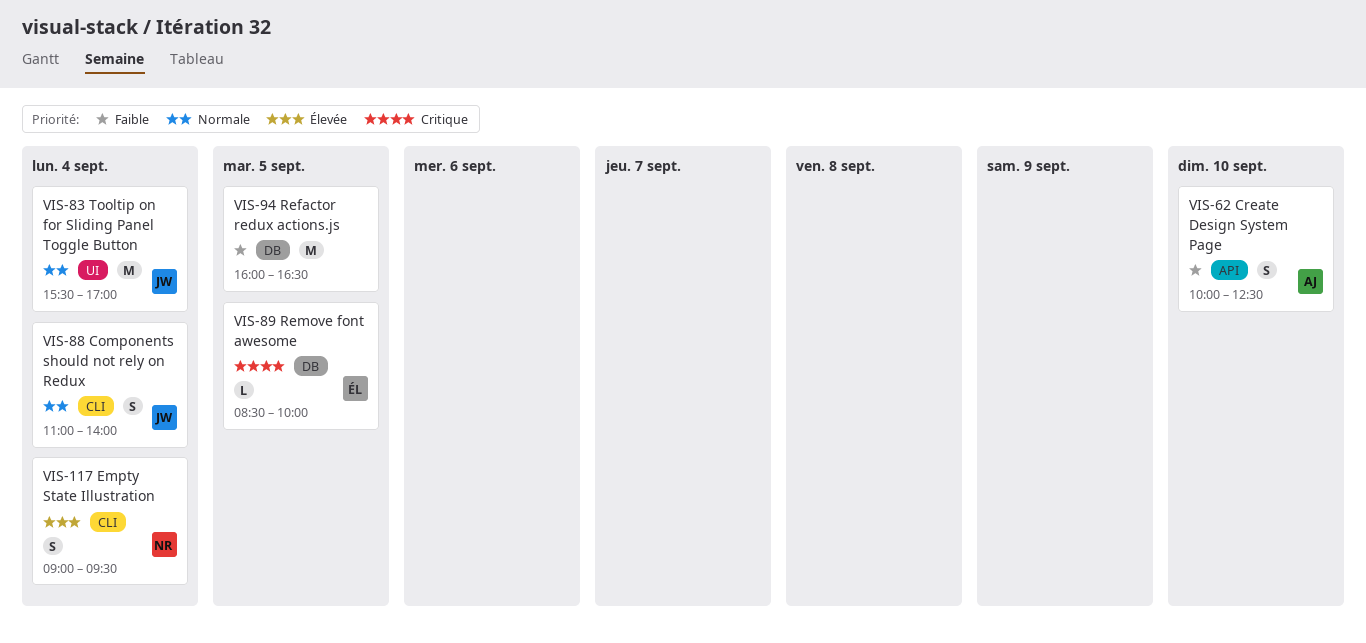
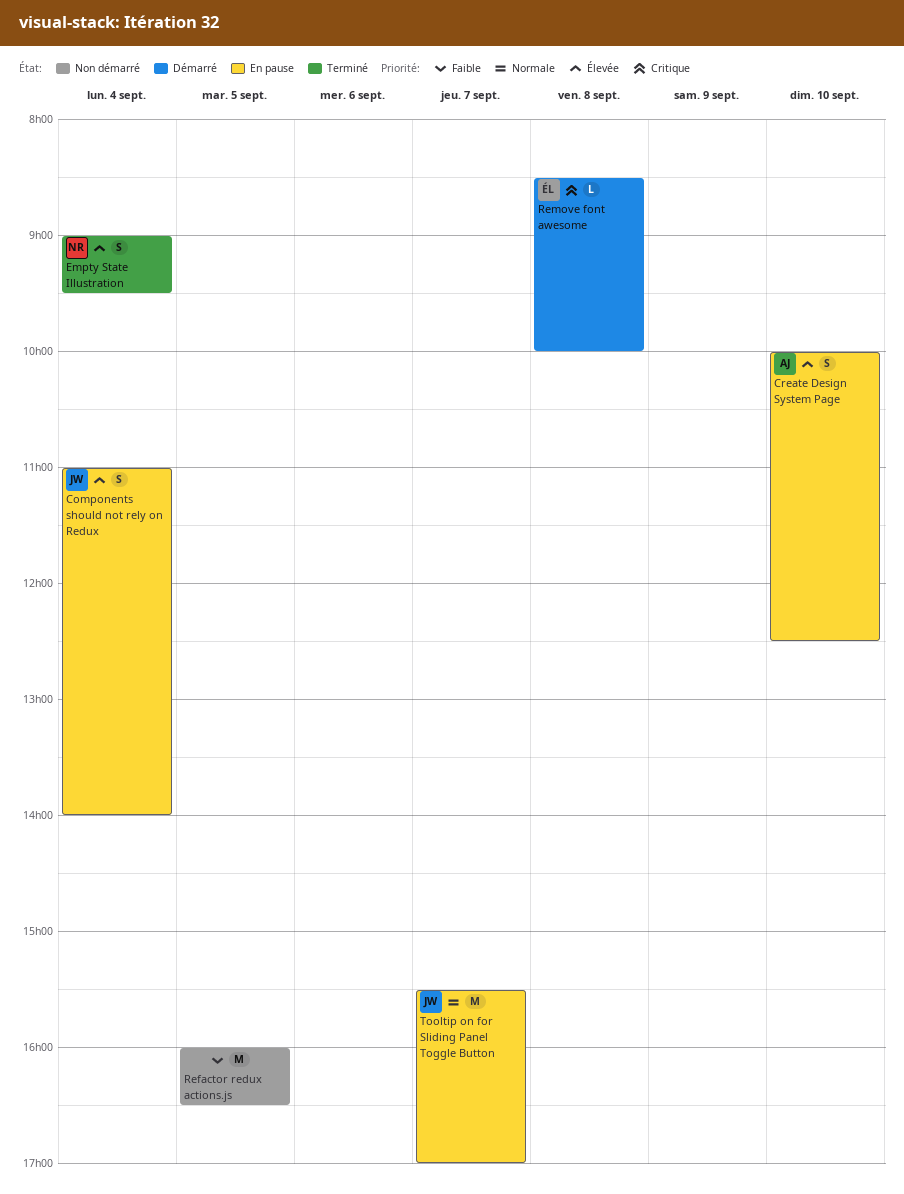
Components should not rely on Redux, priority: Normale -> Élevée
Create Design System Page, priority: Faible -> Élevée
Remove font awesome, day: Sep 5 -> Sep 8
Tooltip on for Sliding Panel Toggle Button, day: Sep 4 -> Sep 7

